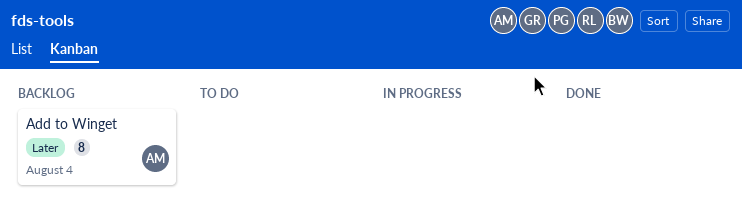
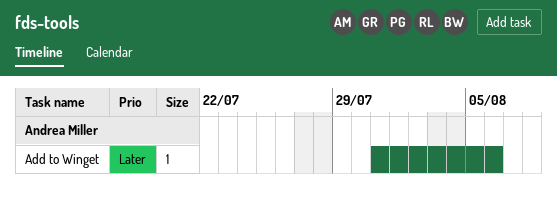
Add to Winget, estimate: 8 -> 1
Add to Winget, due: Aug 4 -> Aug 6

